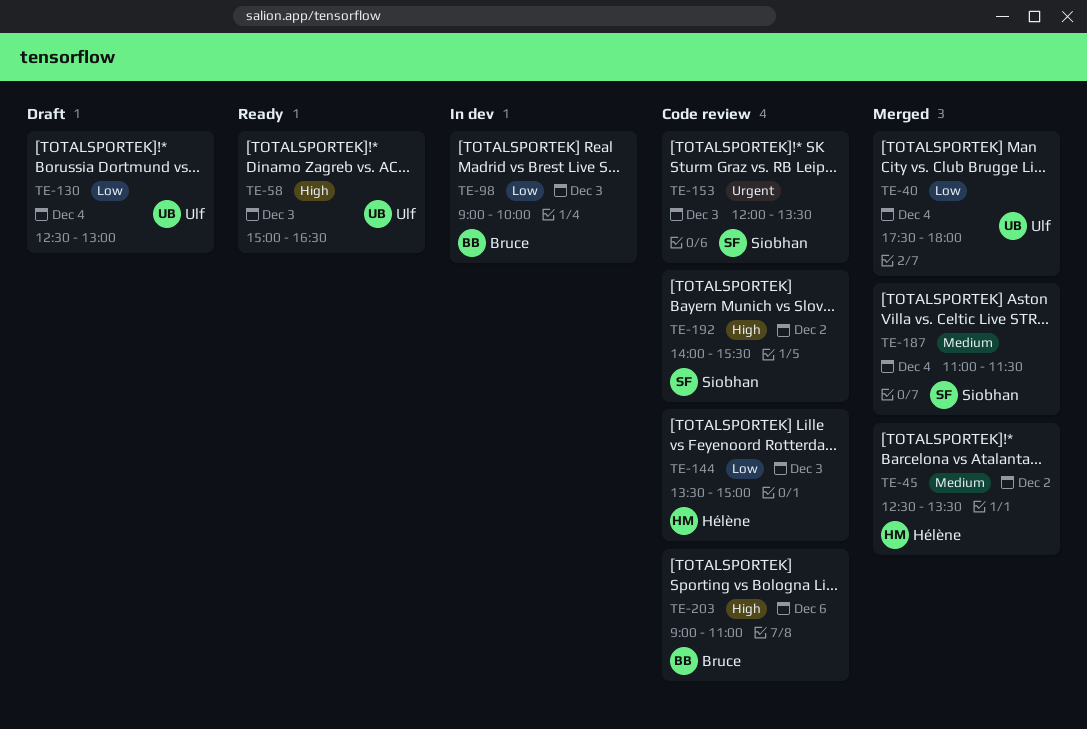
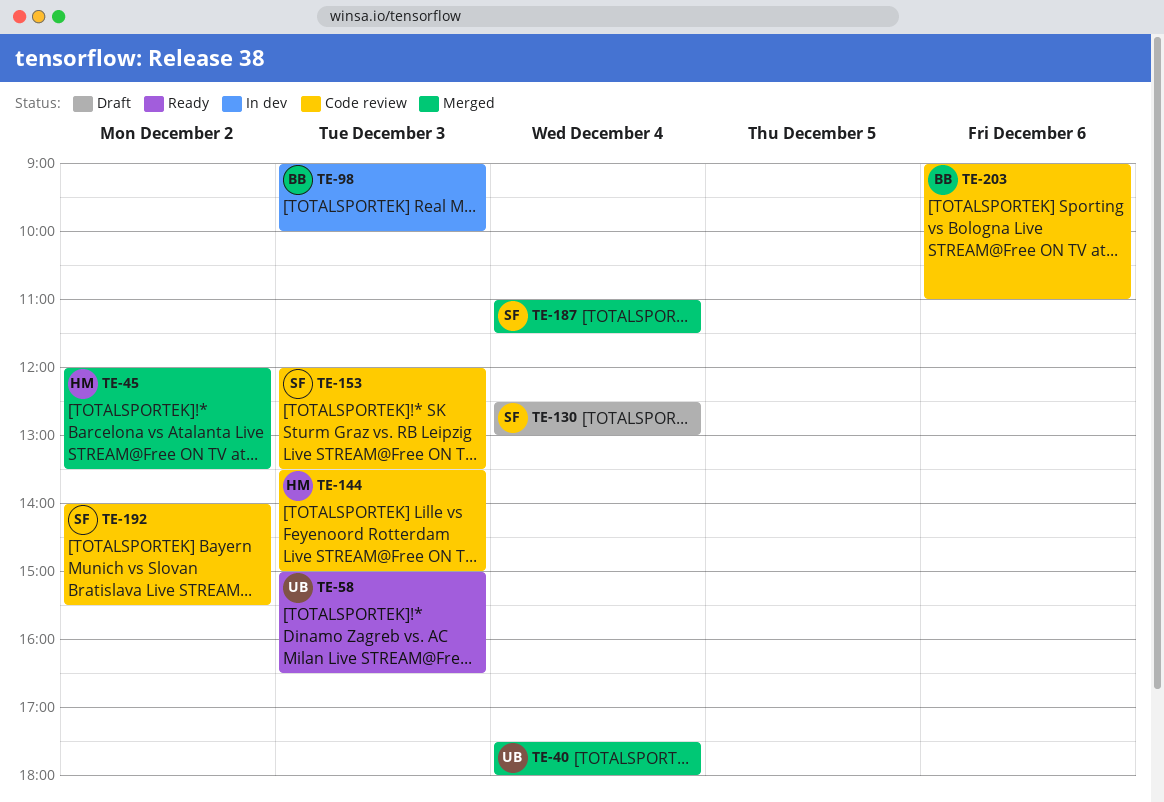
TE-45, begins: 12:30 -> 12:00
TE-130, owner: Ulf -> Siobhan

